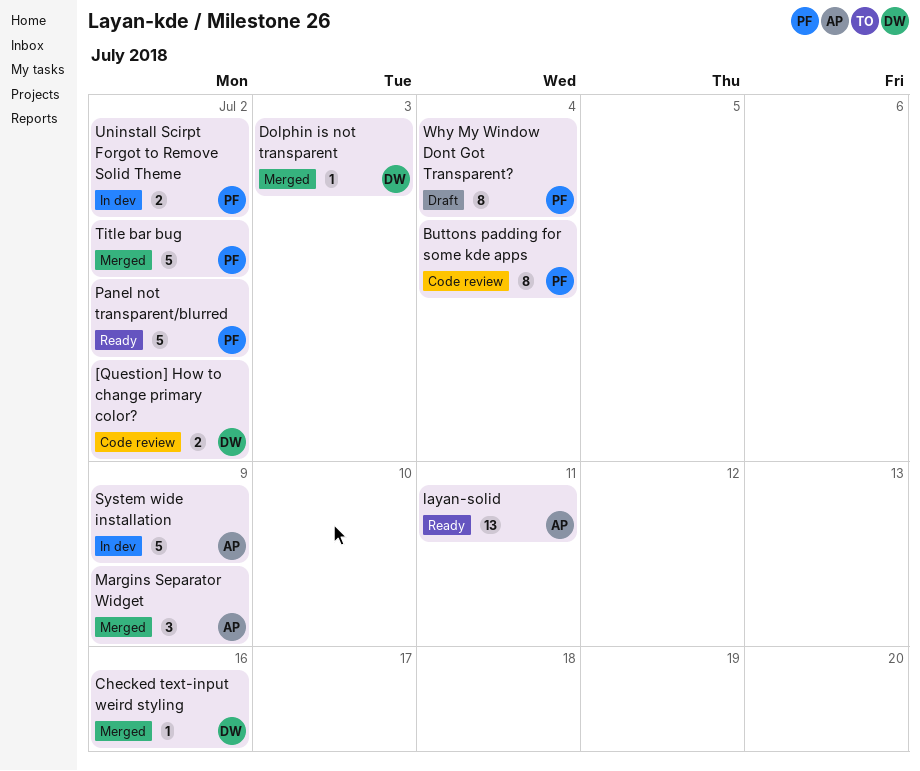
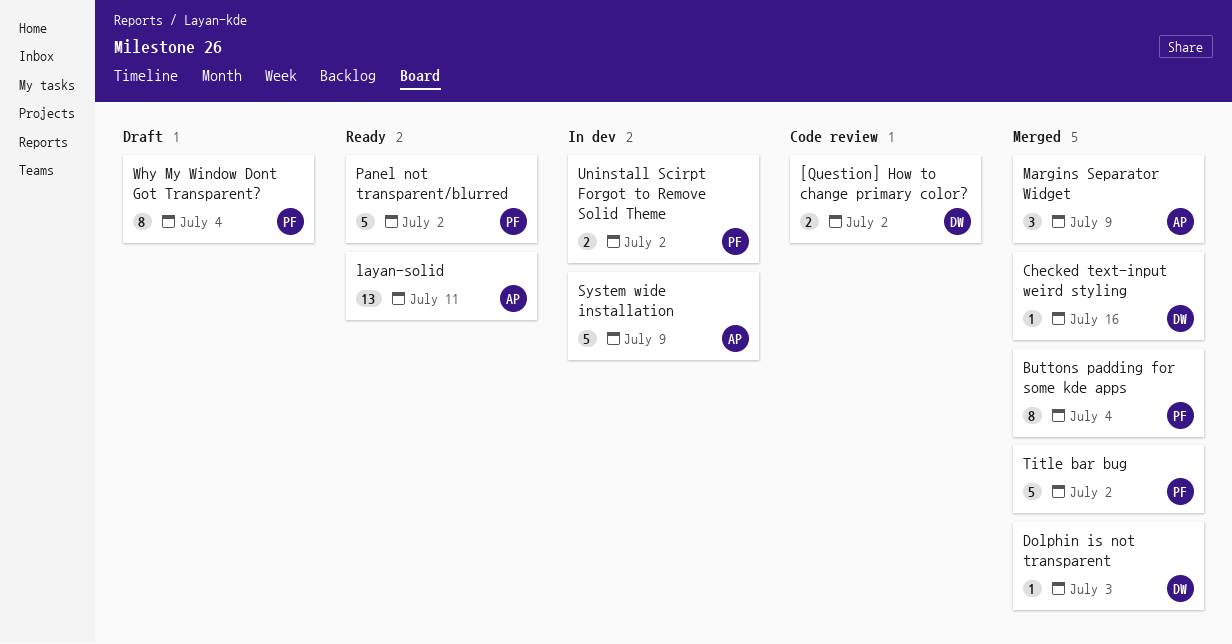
Buttons padding for some kde apps, status: Code review -> Merged

